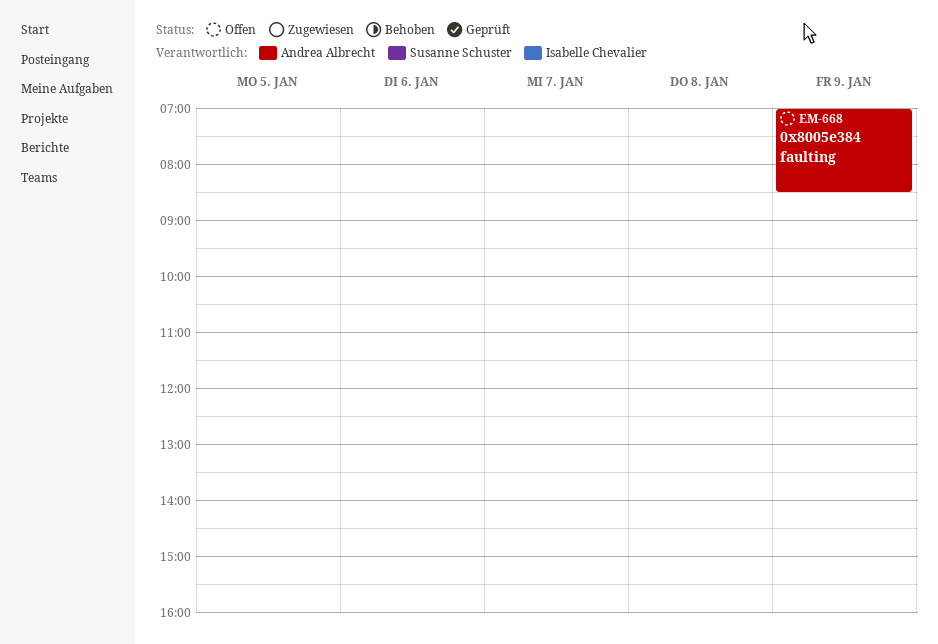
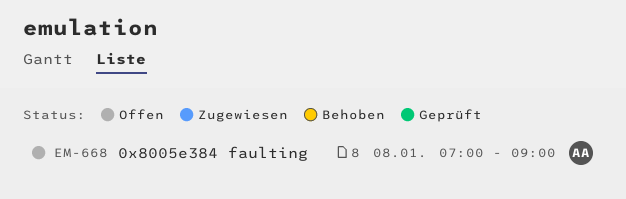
EM-668, day: Jan 9 -> Jan 8
EM-668, ends: 08:30 -> 09:00

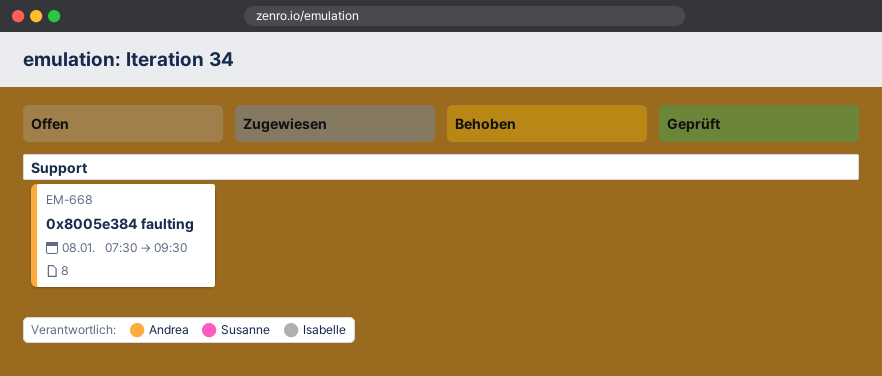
EM-668, begins: 07:00 -> 07:30
EM-668, ends: 09:00 -> 09:30

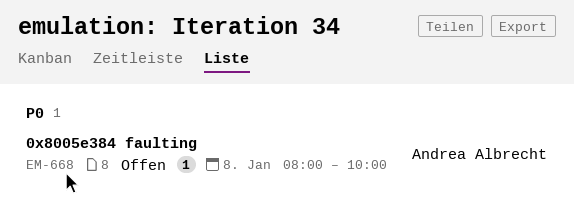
EM-668, begins: 07:30 -> 08:00
EM-668, ends: 09:30 -> 10:00

